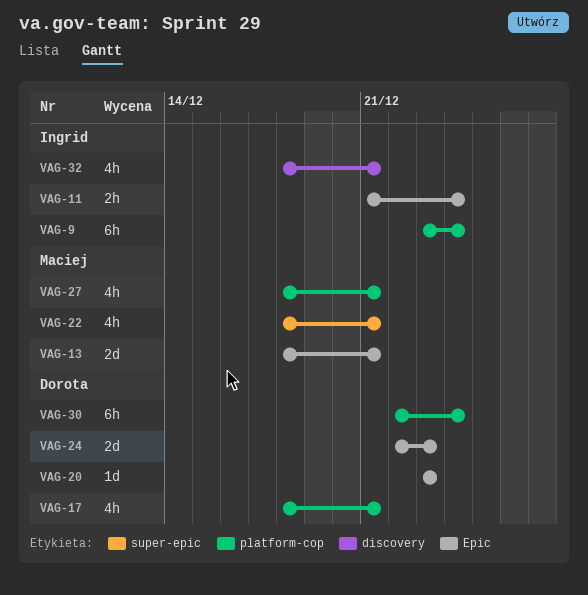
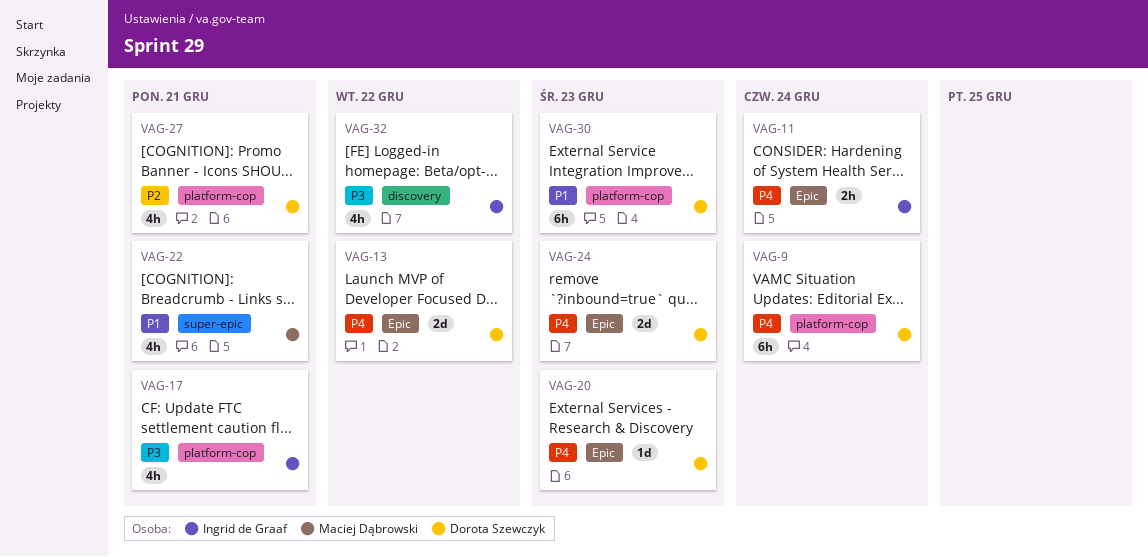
VAG-9, owner: Ingrid de Graaf -> Dorota Szewczyk
VAG-13, owner: Maciej Dąbrowski -> Dorota Szewczyk
VAG-13, due: Dec 21 -> Dec 22
VAG-17, owner: Dorota Szewczyk -> Ingrid de Graaf
VAG-27, owner: Maciej Dąbrowski -> Dorota Szewczyk
VAG-30, due: Dec 24 -> Dec 23
VAG-32, due: Dec 21 -> Dec 22

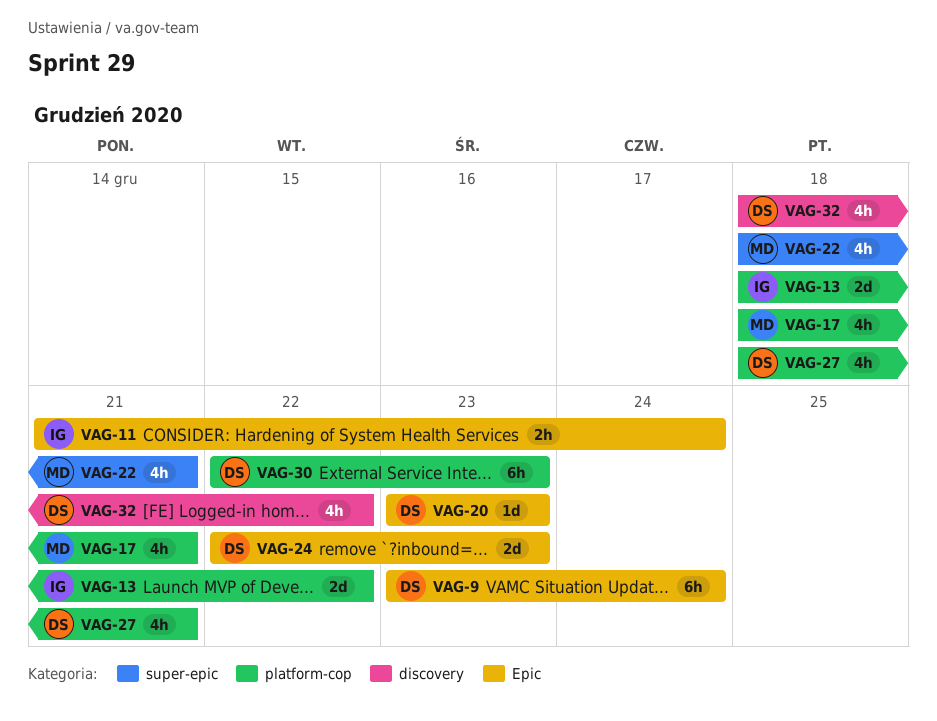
VAG-9, label: platform-cop -> Epic
VAG-13, owner: Dorota Szewczyk -> Ingrid de Graaf
VAG-13, label: Epic -> platform-cop
VAG-17, owner: Ingrid de Graaf -> Maciej Dąbrowski
VAG-32, owner: Ingrid de Graaf -> Dorota Szewczyk

